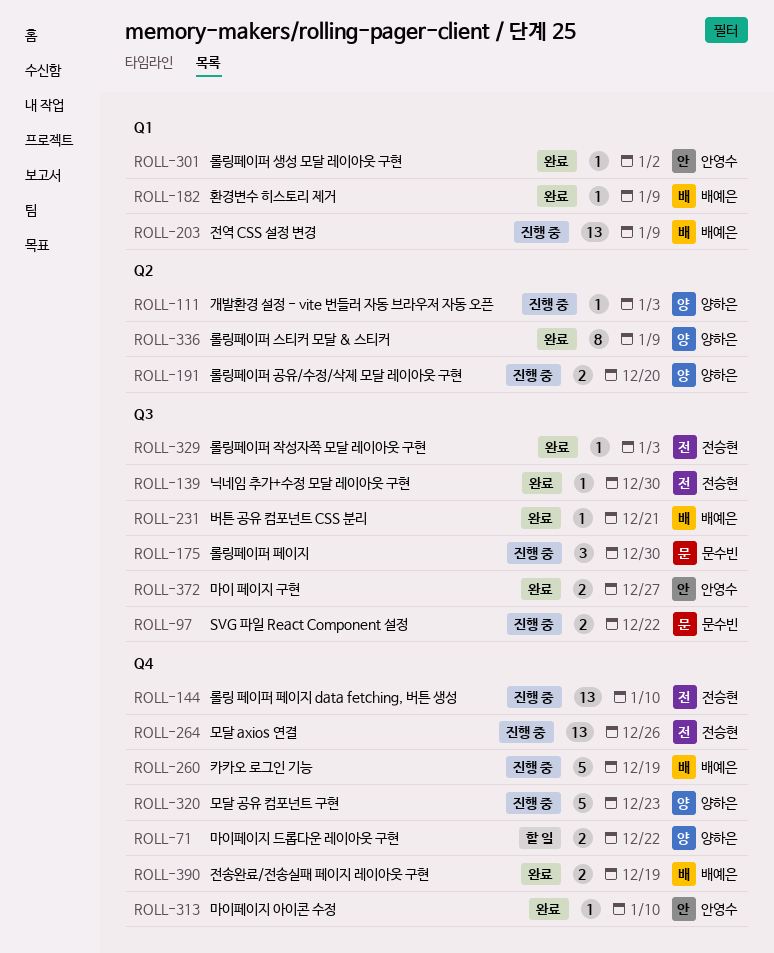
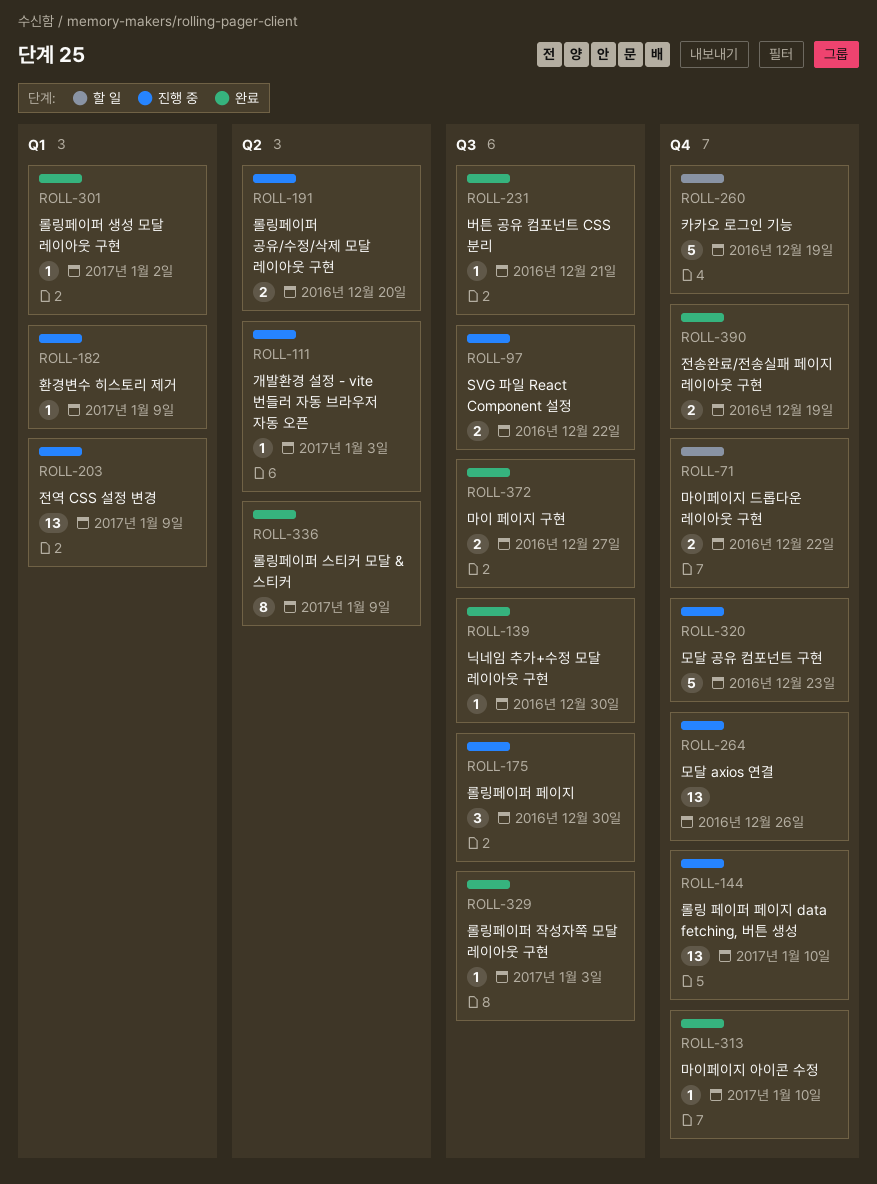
ROLL-182, status: 완료 -> 진행 중
ROLL-260, status: 진행 중 -> 할 일

